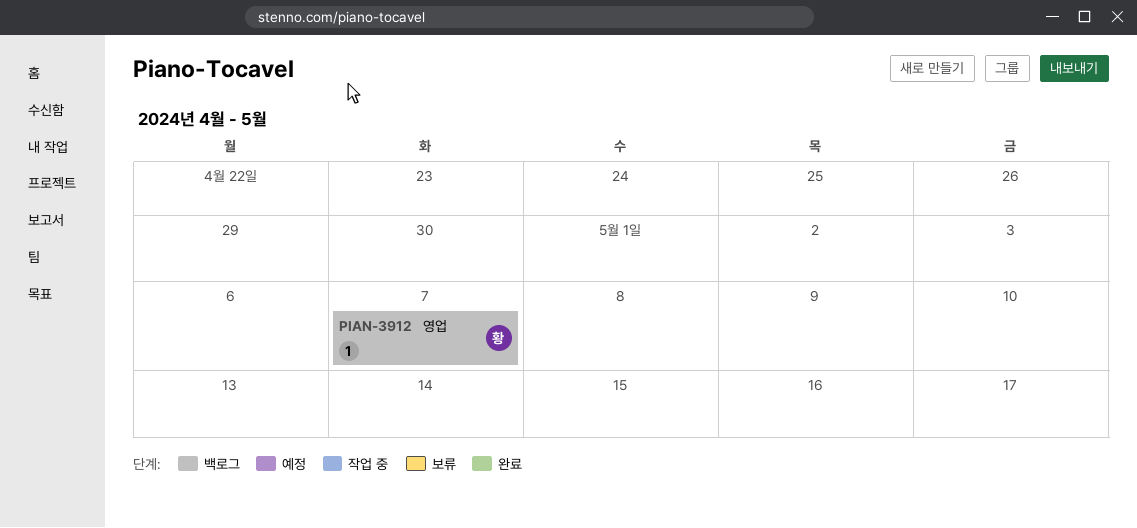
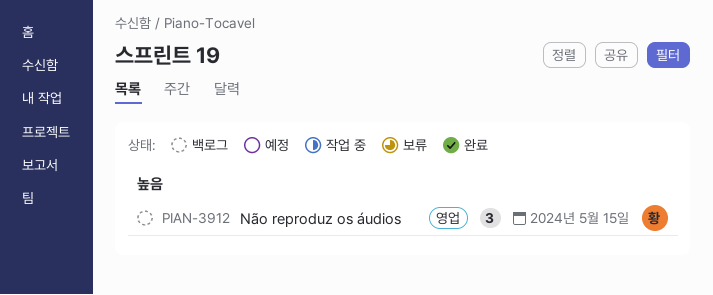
PIAN-3912, estimate: 1 -> 3
PIAN-3912, due: May 7 -> May 15

